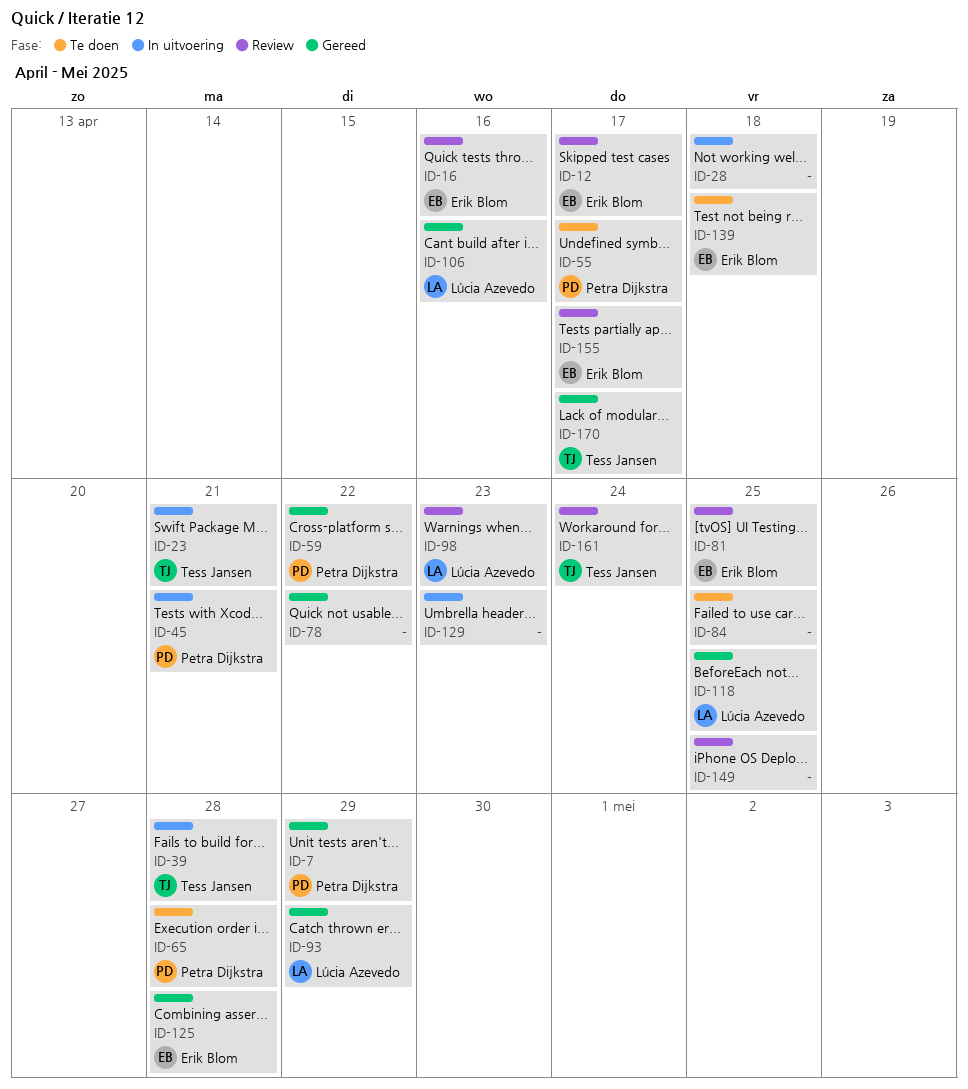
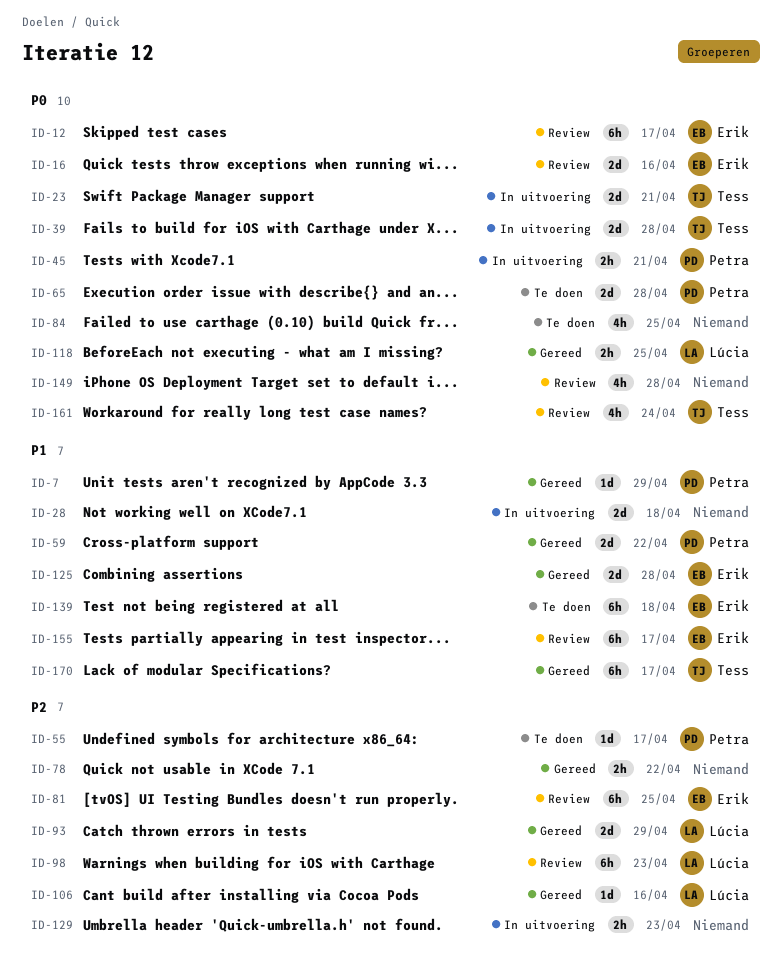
ID-149, due: Apr 25 -> Apr 28

